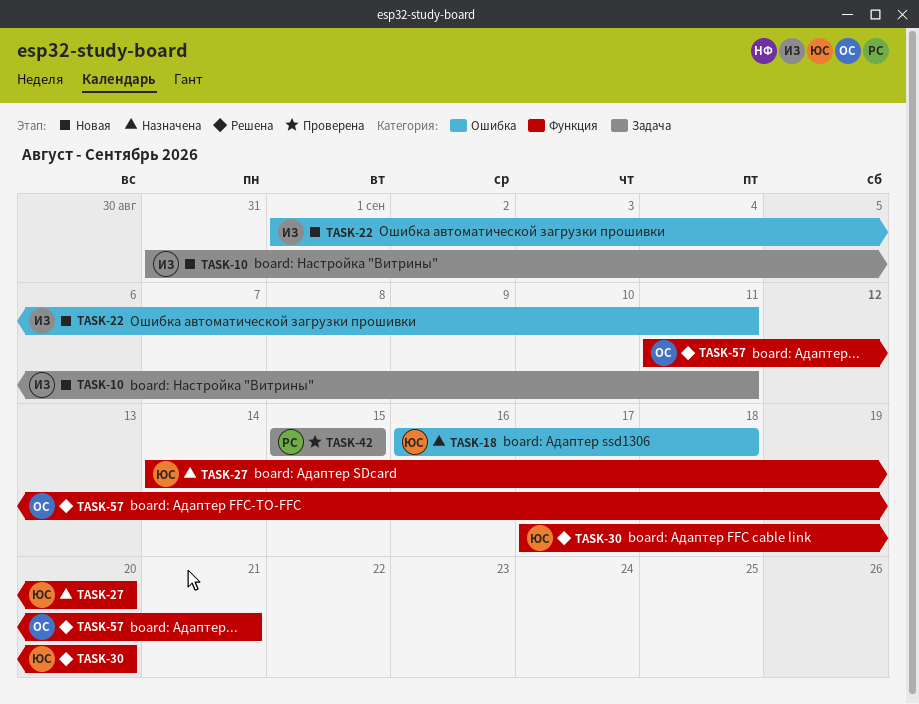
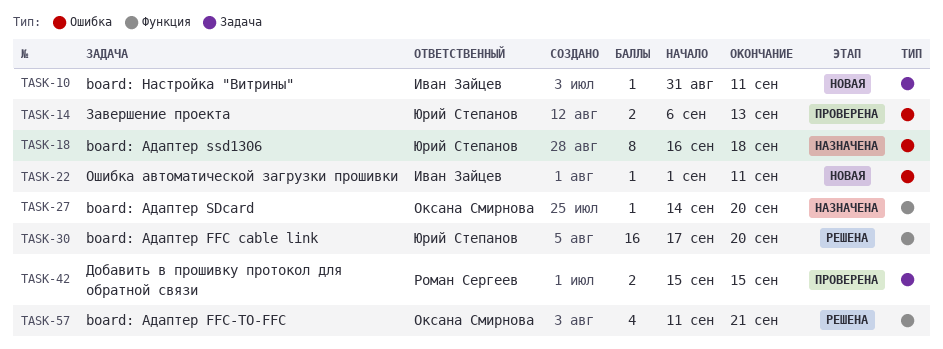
TASK-14: none -> present
TASK-27, owner: Юрий Степанов -> Оксана Смирнова

